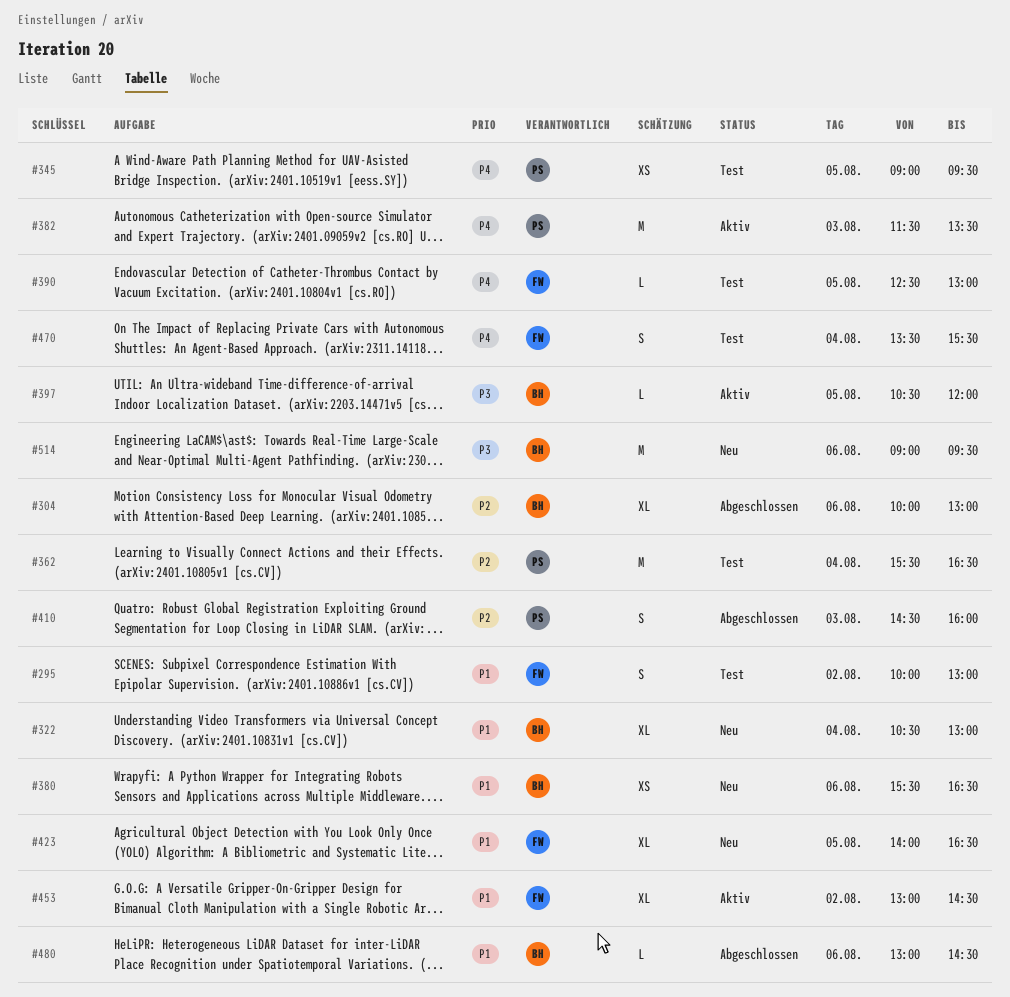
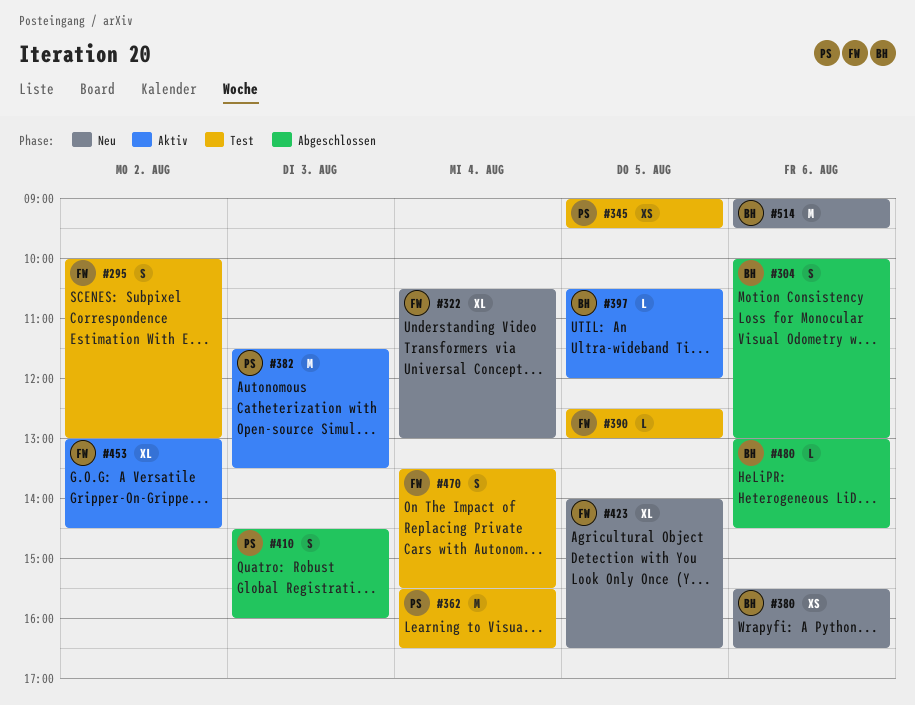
#304, estimate: XL -> S
#322, owner: BH -> FW

